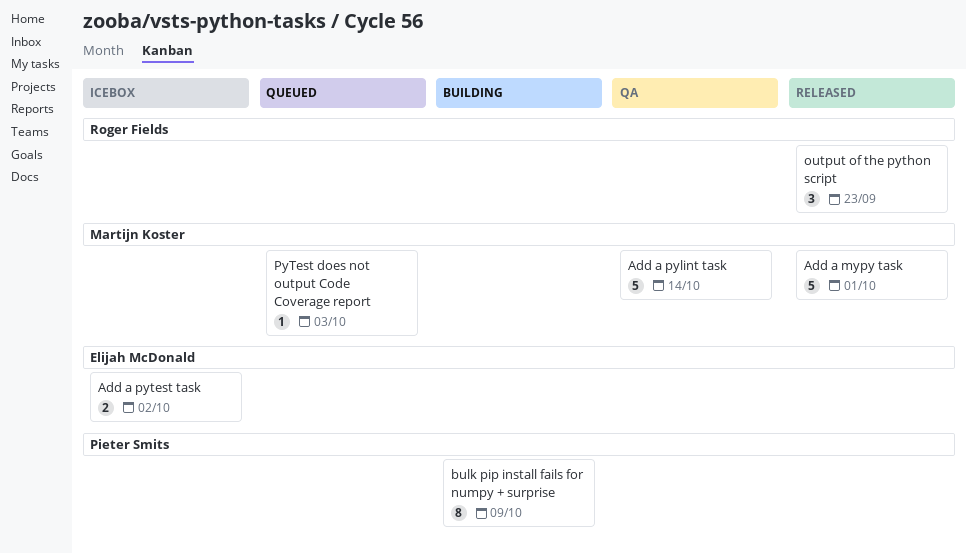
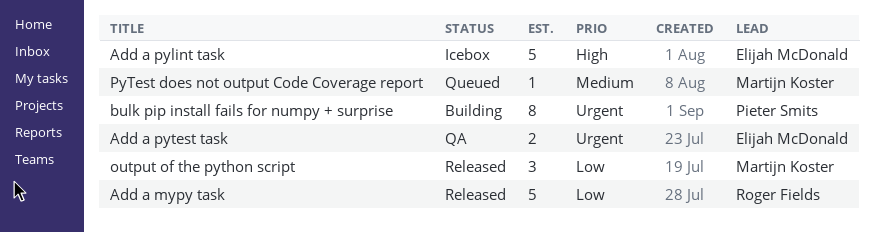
Add a mypy task, owner: Martijn Koster -> Roger Fields
Add a pylint task, status: QA -> Icebox
Add a pylint task, owner: Martijn Koster -> Elijah McDonald
Add a pytest task, status: Icebox -> QA
output of the python script, owner: Roger Fields -> Martijn Koster

